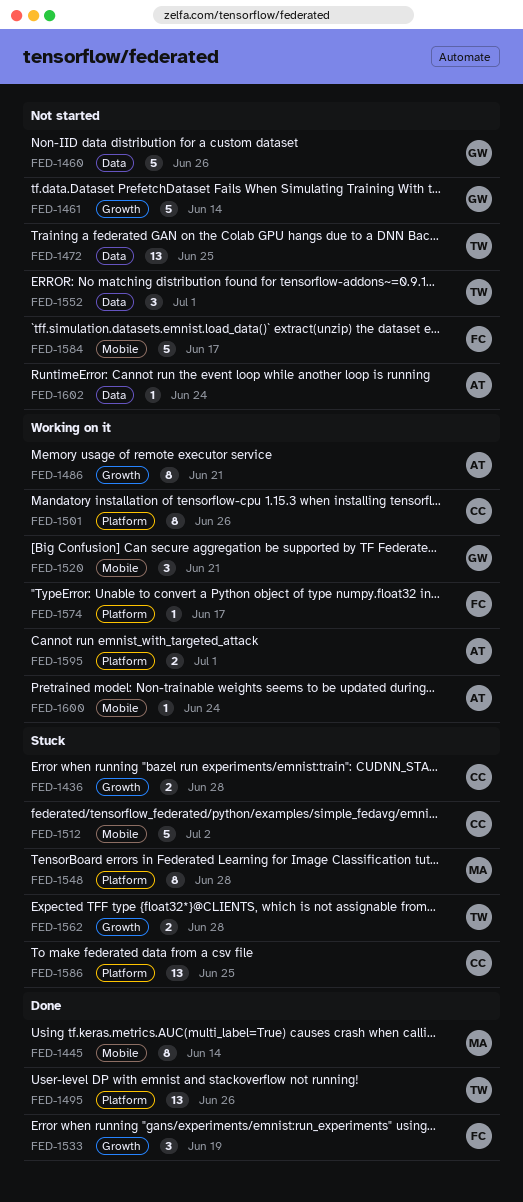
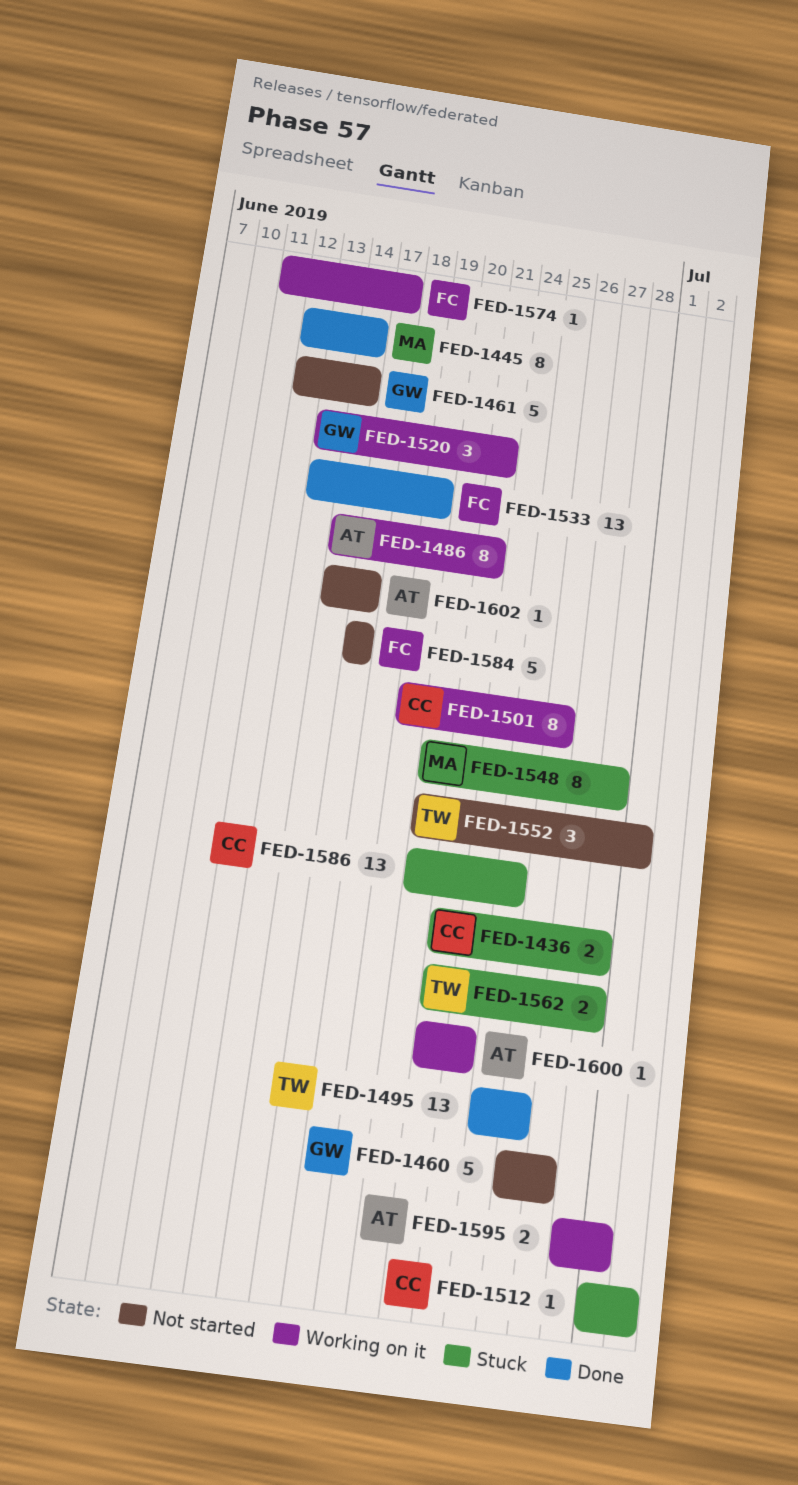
FED-1460, due: Jun 26 -> Jun 27
FED-1472: present -> none
FED-1512, estimate: 5 -> 1
FED-1533, estimate: 3 -> 13
FED-1602, due: Jun 24 -> Jun 17

